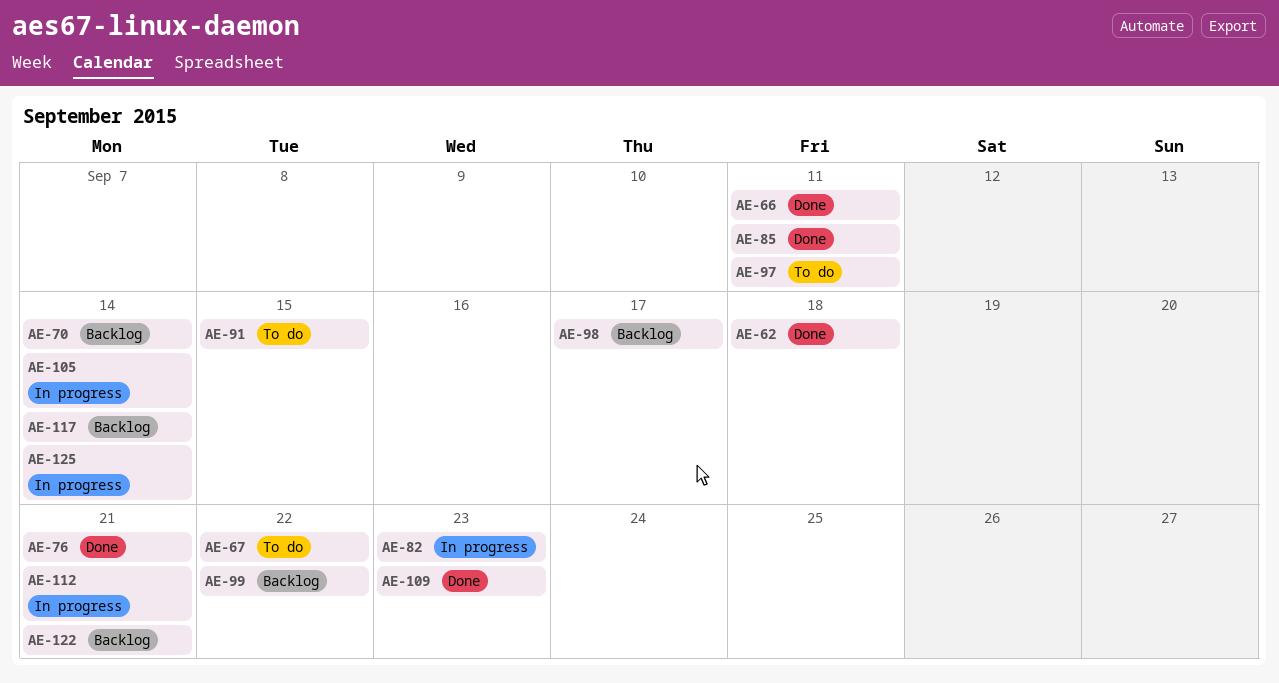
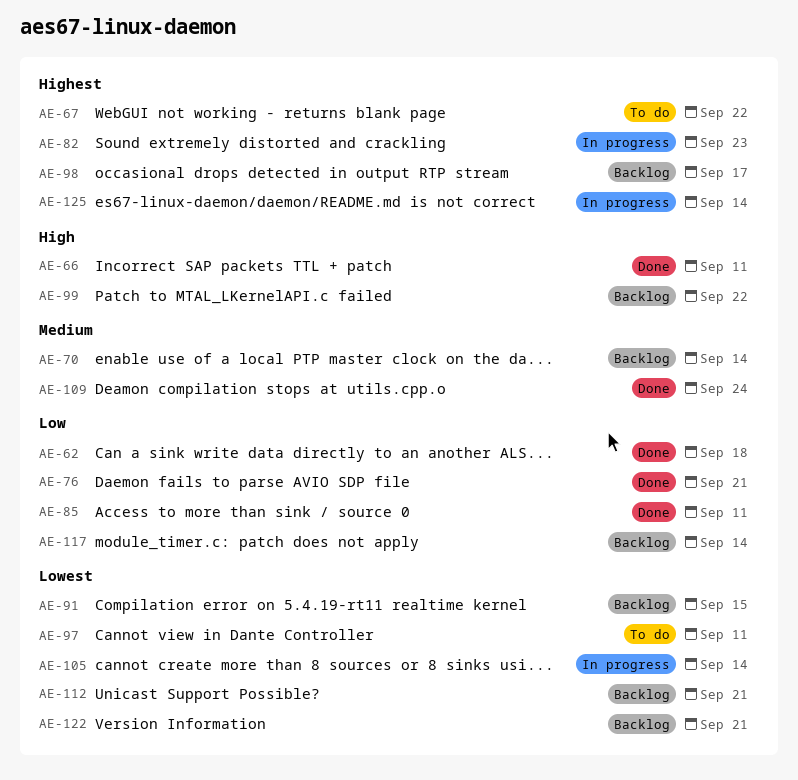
AE-91, status: To do -> Backlog
AE-109, due: Sep 23 -> Sep 24
AE-112, status: In progress -> Backlog

